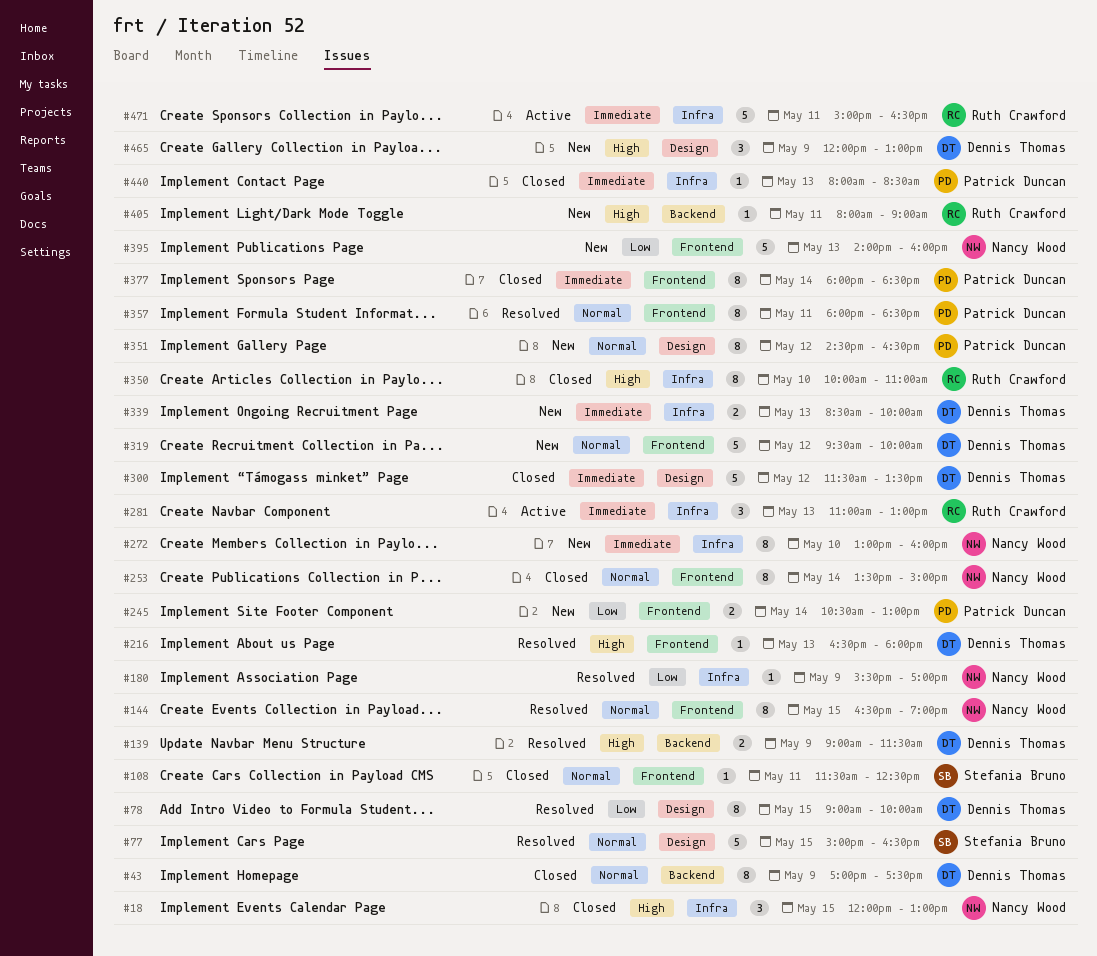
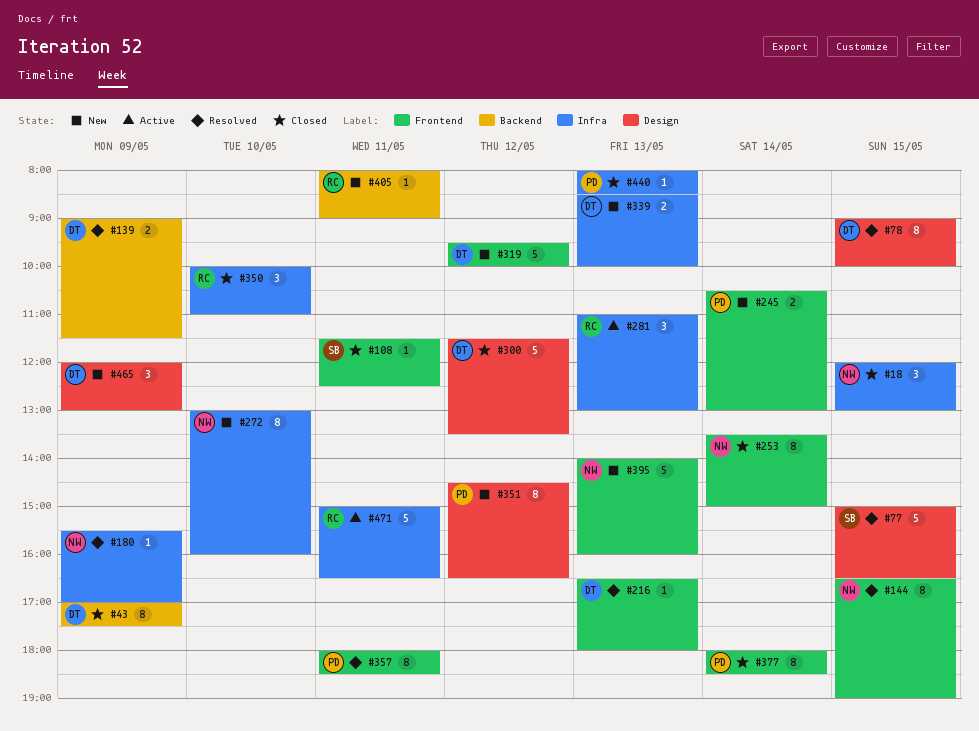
#350, estimate: 8 -> 3

